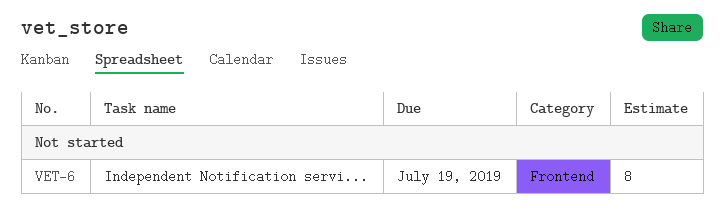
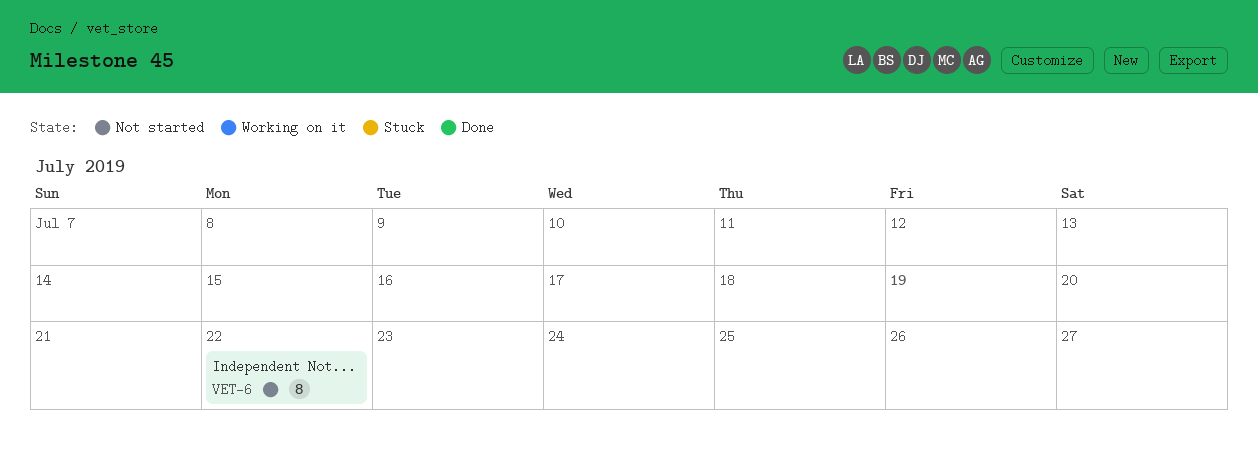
VET-6, due: Jul 19 -> Jul 22

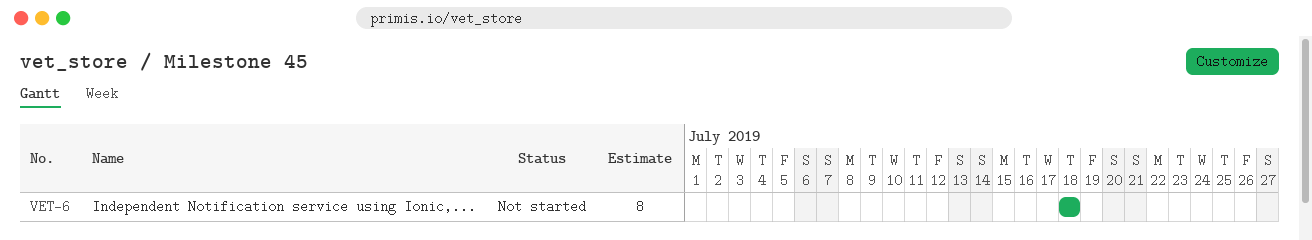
VET-6, due: Jul 22 -> Jul 18

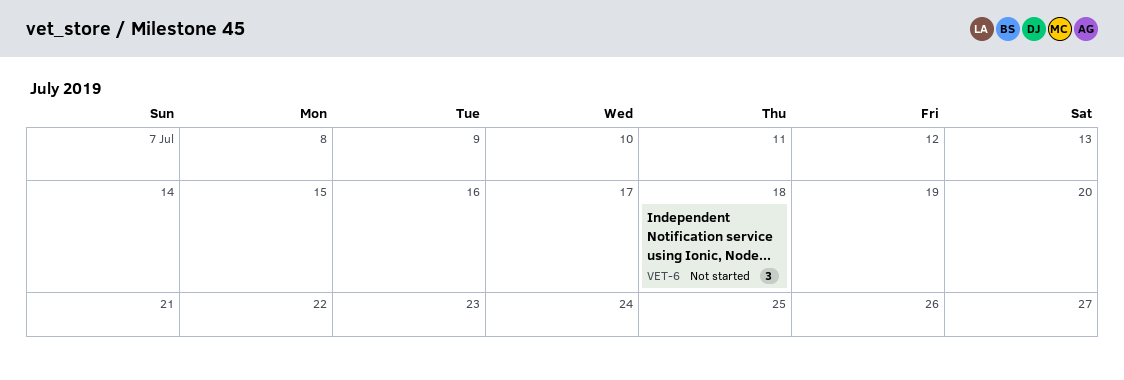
VET-6, estimate: 8 -> 3

